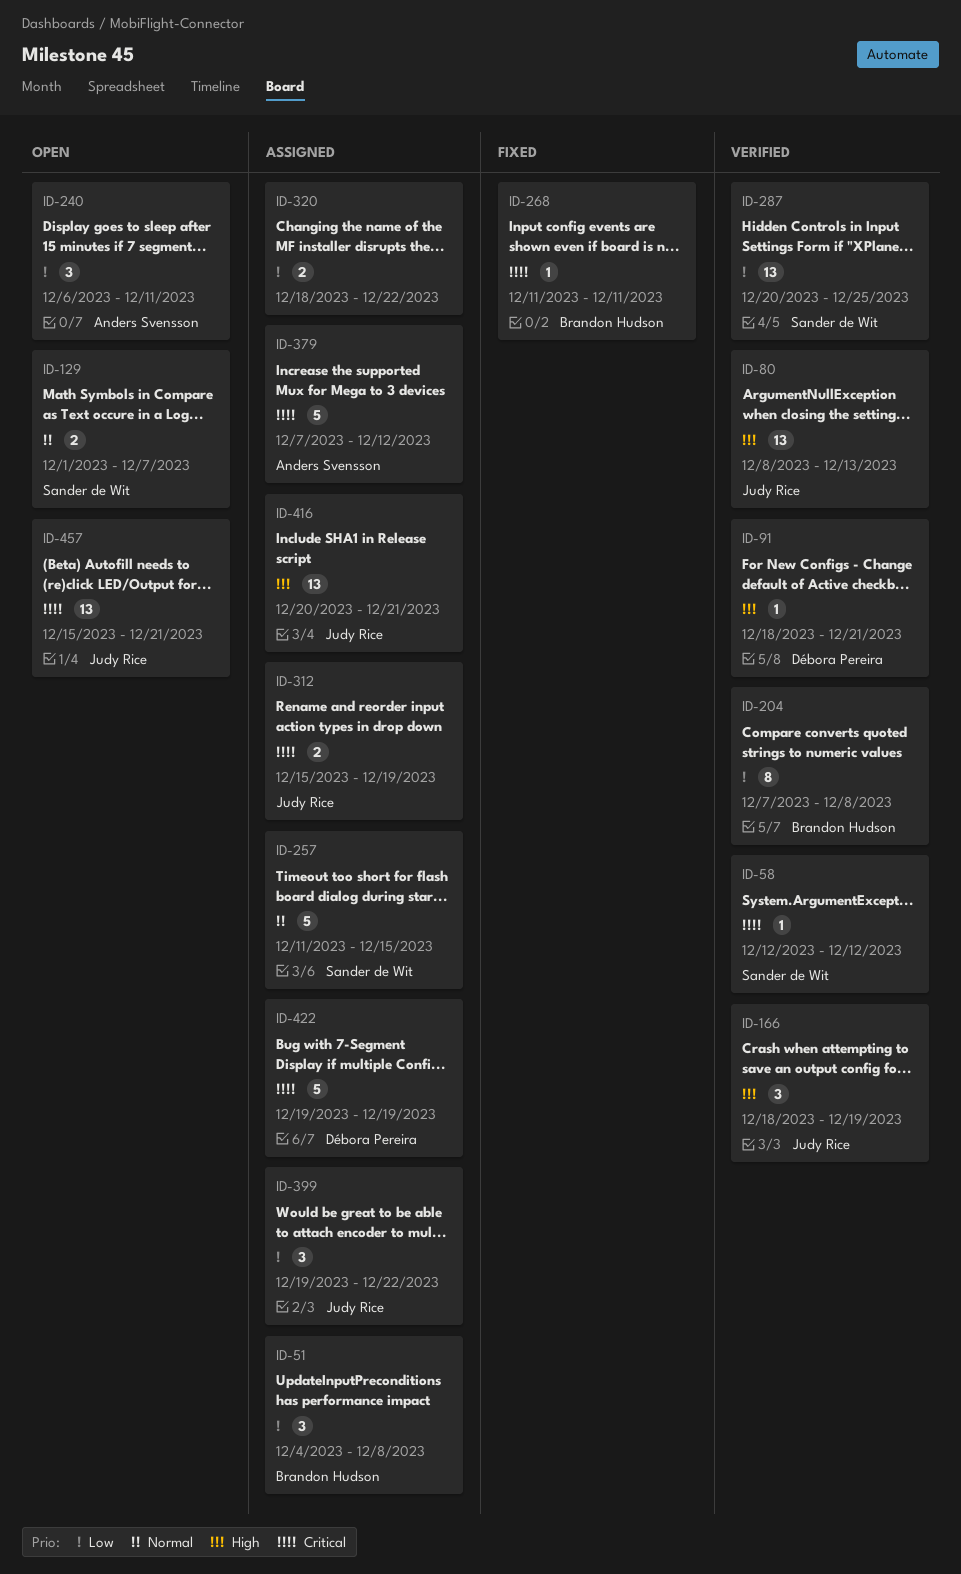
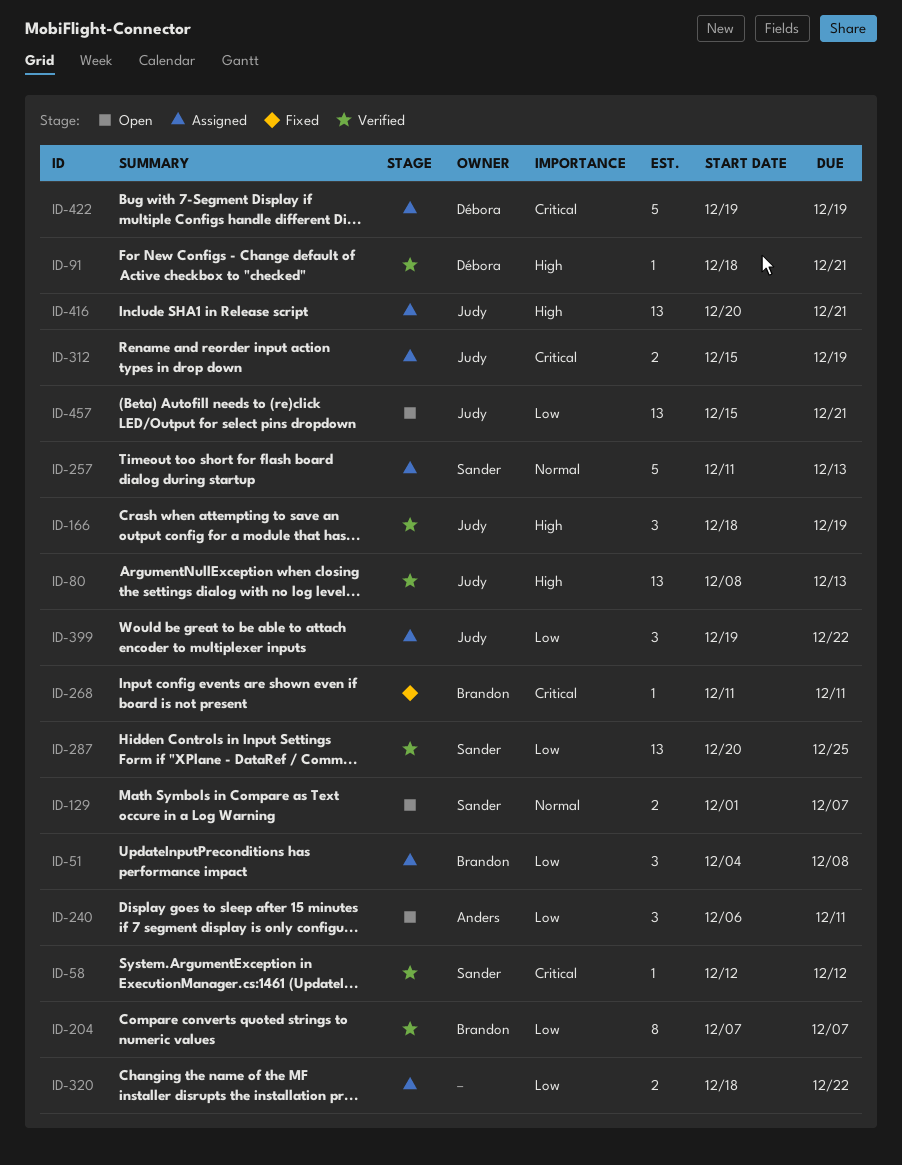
ID-204, due: Dec 8 -> Dec 7
ID-257, due: Dec 15 -> Dec 13
ID-379: present -> none
ID-457, priority: Critical -> Low

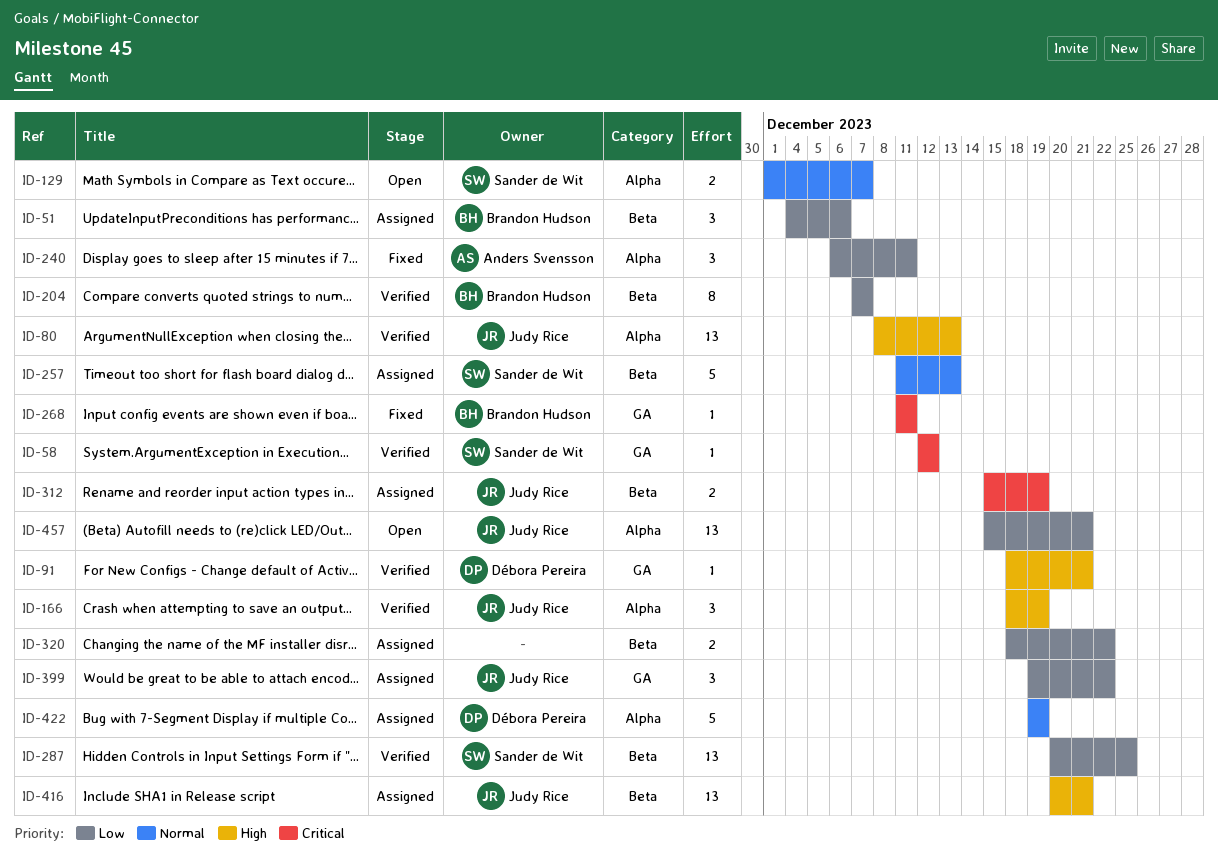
ID-51, due: Dec 8 -> Dec 6
ID-240, status: Open -> Fixed
ID-422, priority: Critical -> Normal

